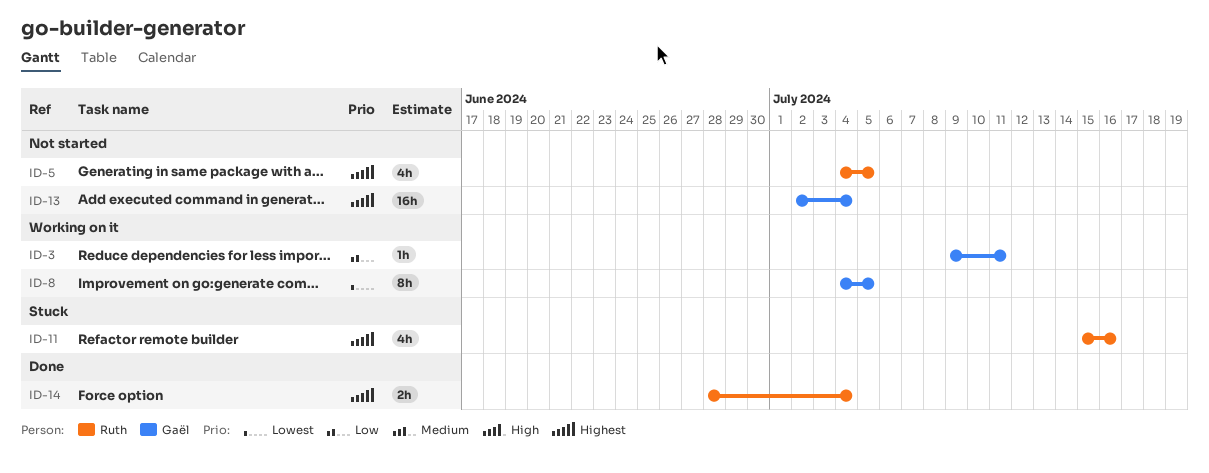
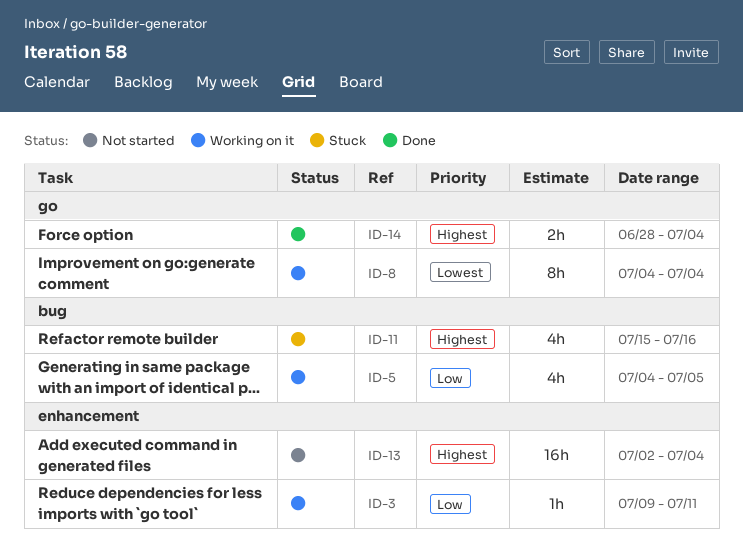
ID-5, status: Not started -> Working on it
ID-5, priority: Highest -> Low
ID-8, due: Jul 5 -> Jul 4

